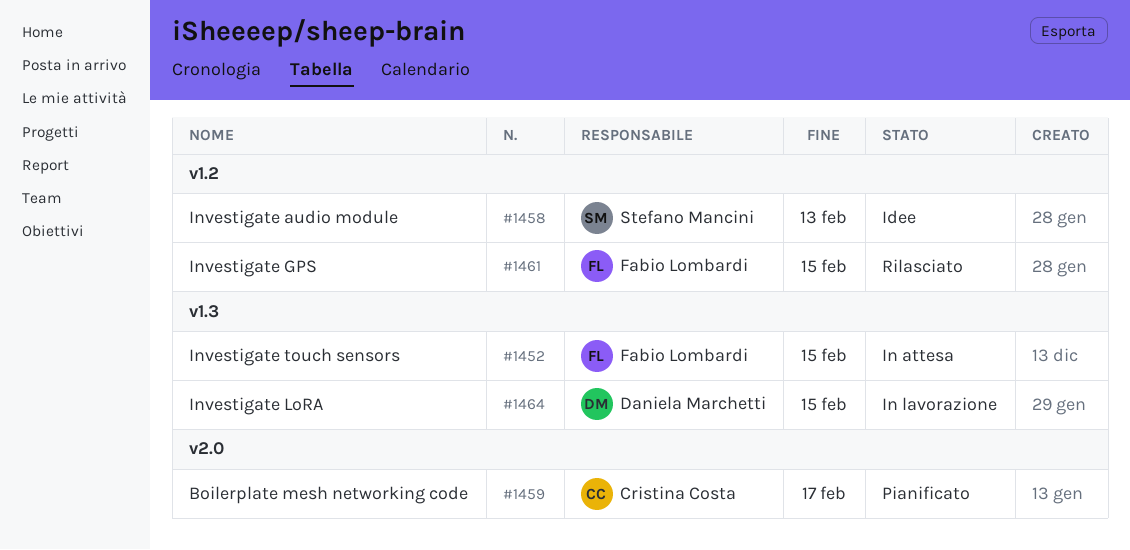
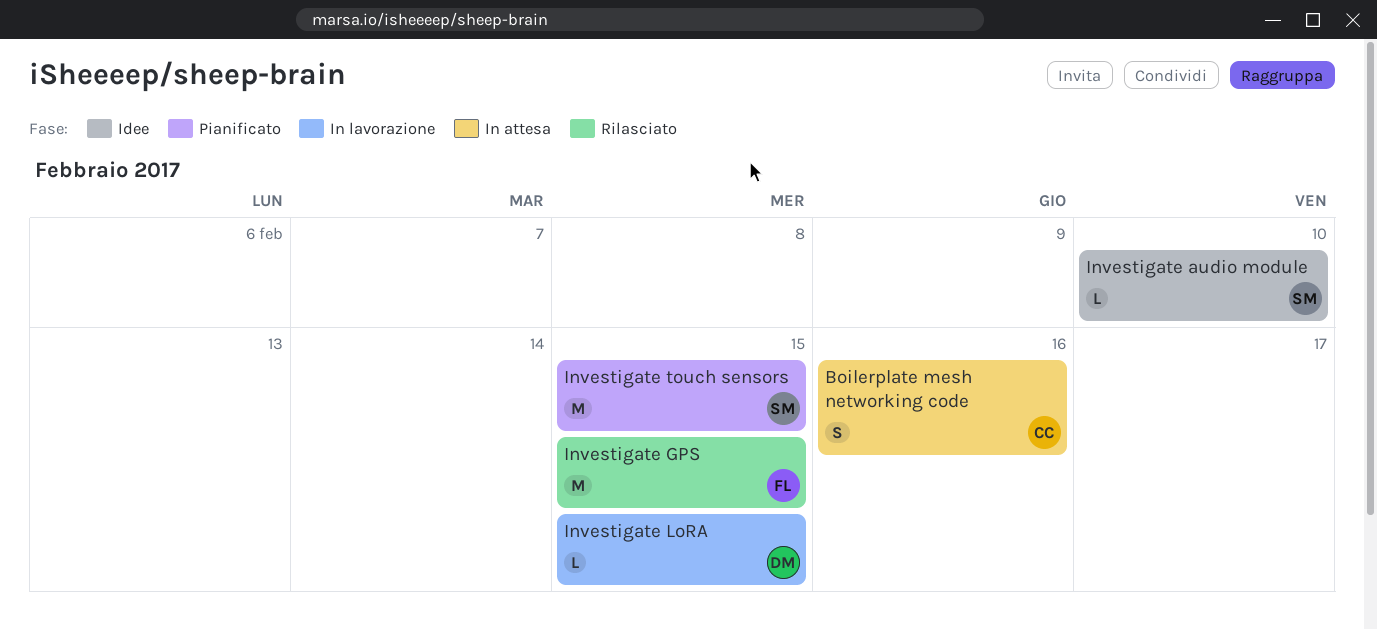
Boilerplate mesh networking code, status: Pianificato -> In attesa
Boilerplate mesh networking code, due: Feb 17 -> Feb 16
Investigate audio module, due: Feb 13 -> Feb 10
Investigate touch sensors, status: In attesa -> Pianificato
Investigate touch sensors, owner: Fabio Lombardi -> Stefano Mancini

